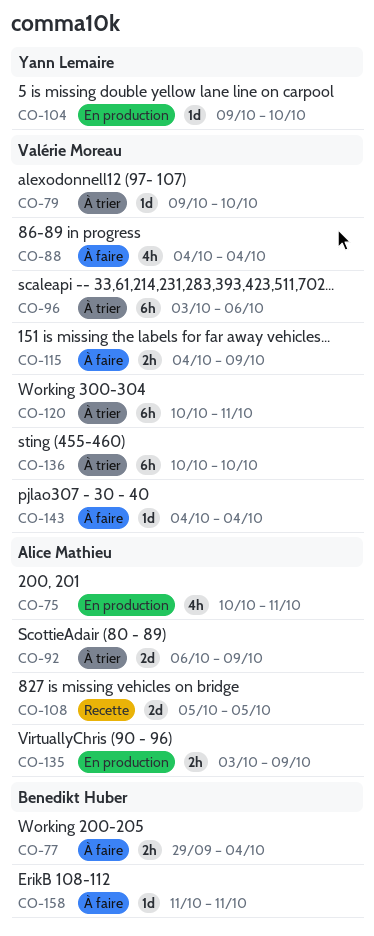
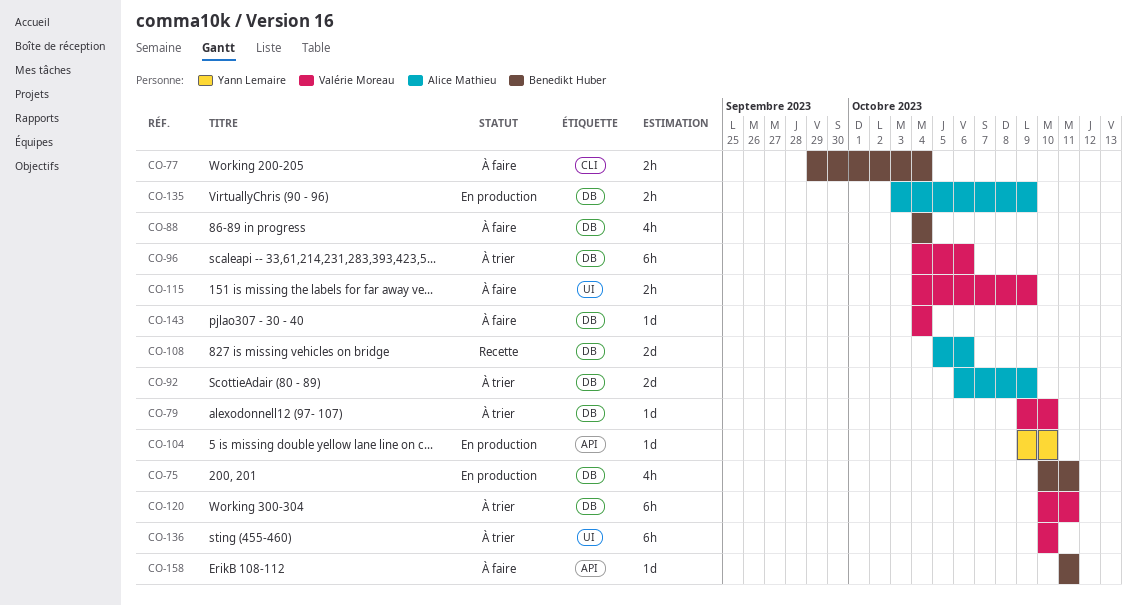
CO-75, owner: Alice Mathieu -> Benedikt Huber
CO-88, owner: Valérie Moreau -> Benedikt Huber
CO-96, start: Oct 3 -> Oct 4
CO-108, due: Oct 5 -> Oct 6

